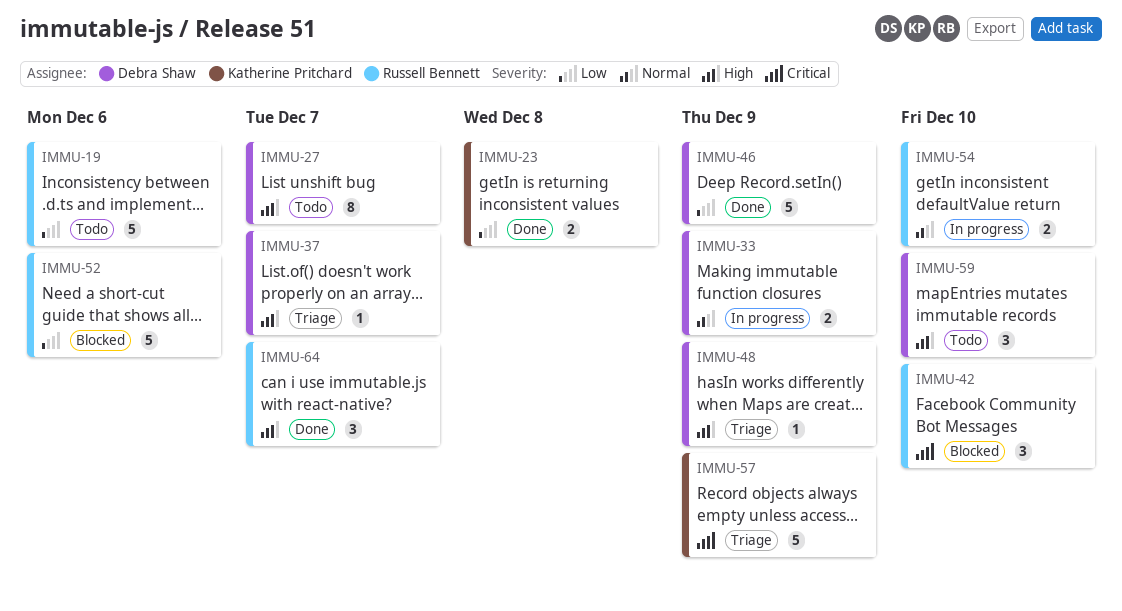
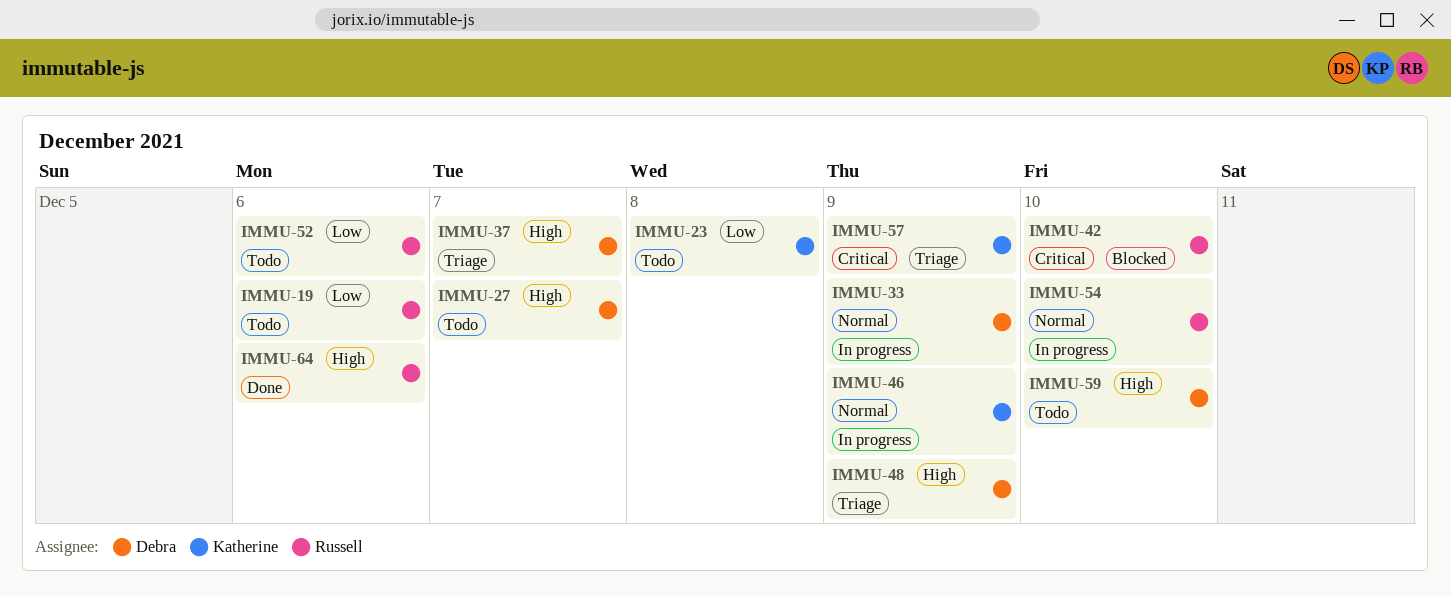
IMMU-23, status: Done -> Todo
IMMU-46, status: Done -> In progress
IMMU-46, owner: Debra Shaw -> Katherine Pritchard
IMMU-46, priority: Low -> Normal
IMMU-52, status: Blocked -> Todo
IMMU-64, due: Dec 7 -> Dec 6

